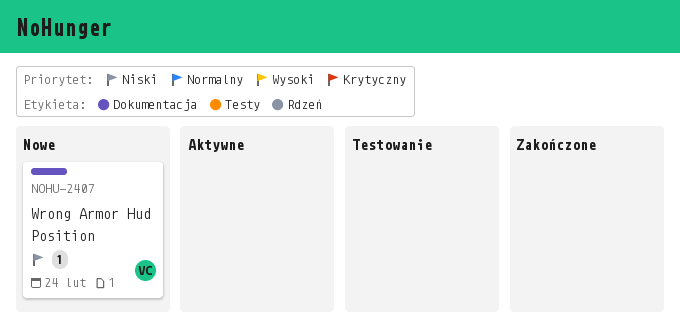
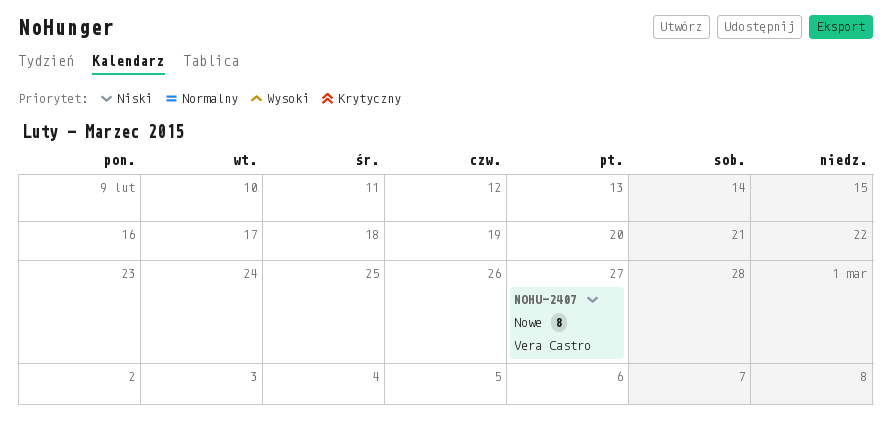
NOHU-2407, estimate: 1 -> 8
NOHU-2407, due: Feb 24 -> Feb 27

